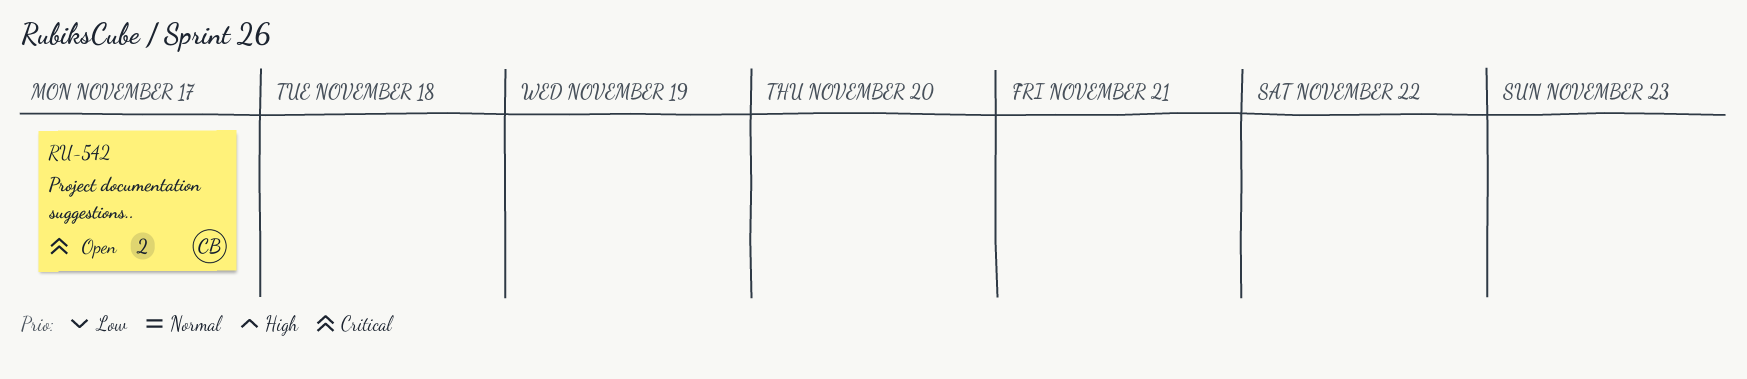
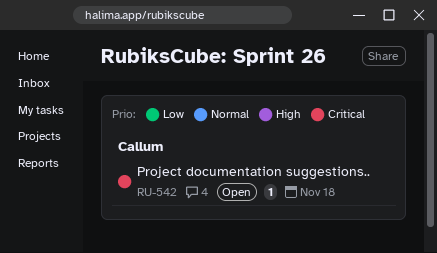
RU-542, estimate: 2 -> 1
RU-542, due: Nov 17 -> Nov 18

